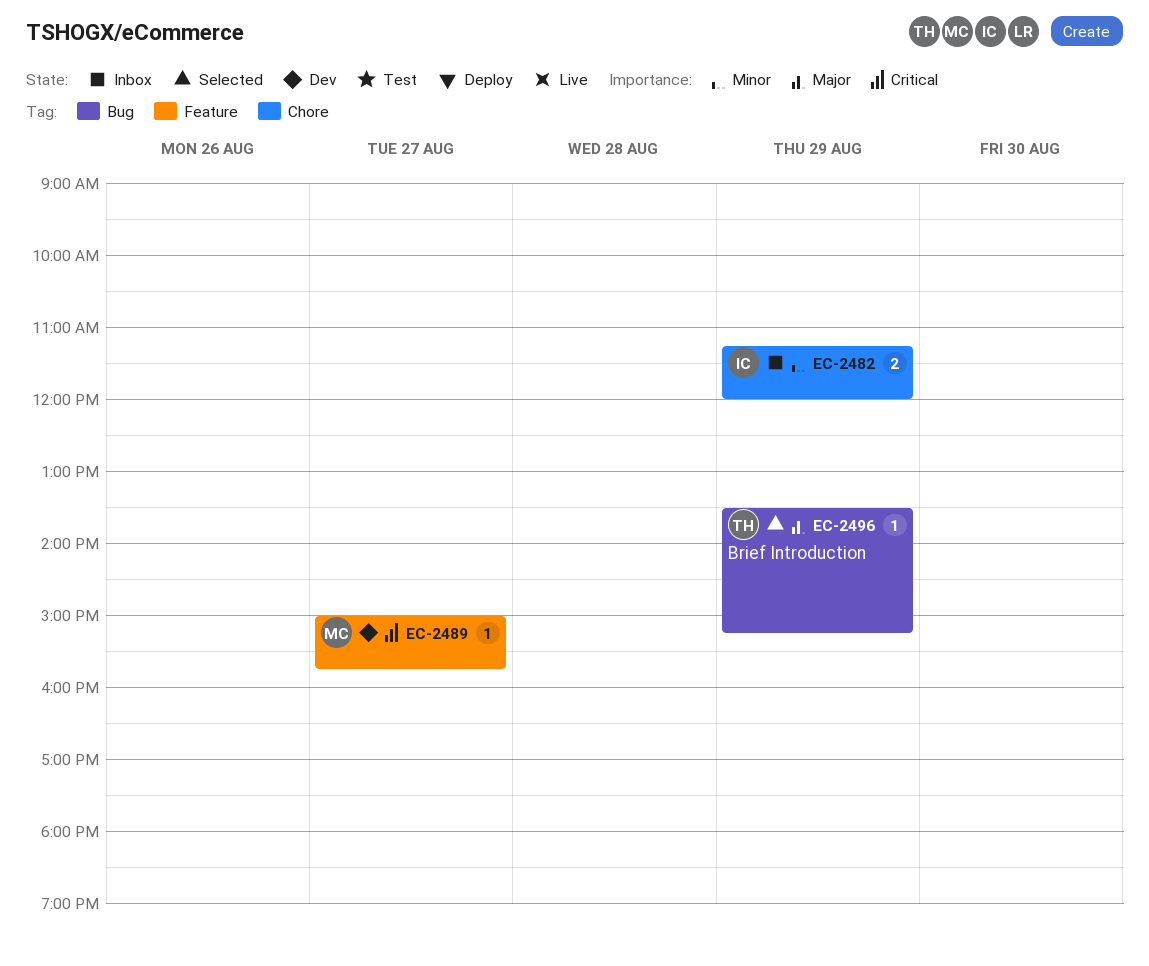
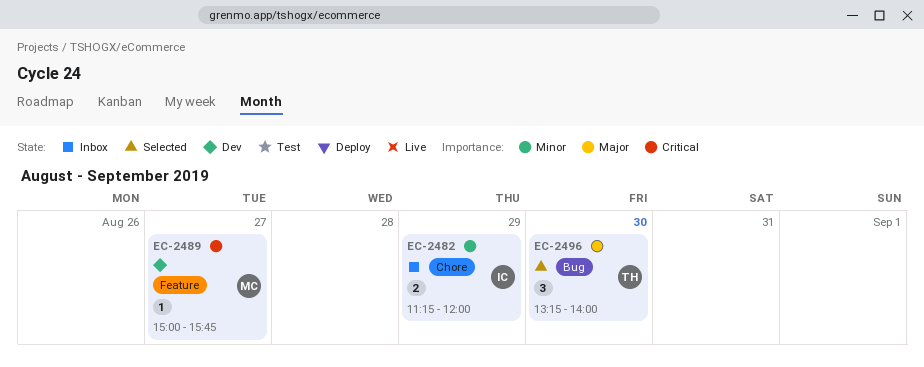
EC-2496, estimate: 1 -> 3
EC-2496, day: Aug 29 -> Aug 30
EC-2496, begins: 13:30 -> 13:15
EC-2496, ends: 15:15 -> 14:00

